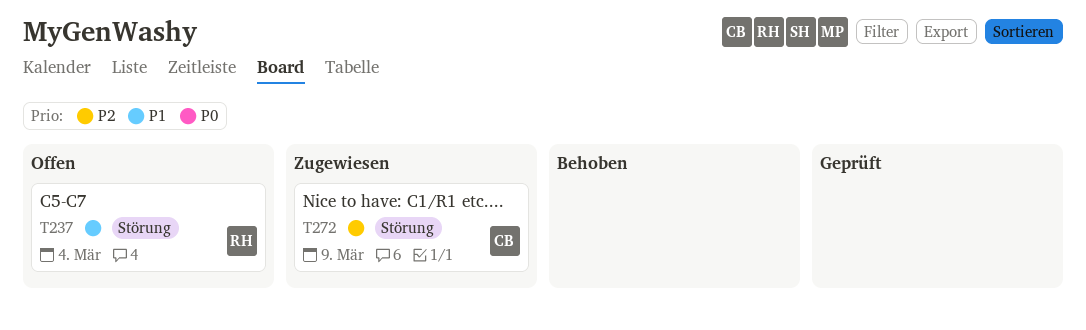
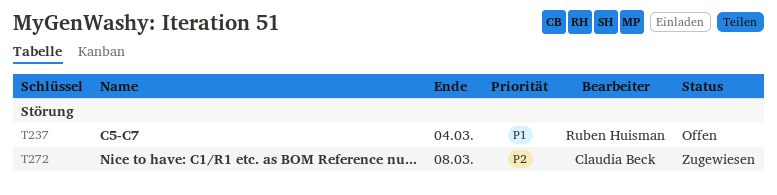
T272, due: Mar 9 -> Mar 8

